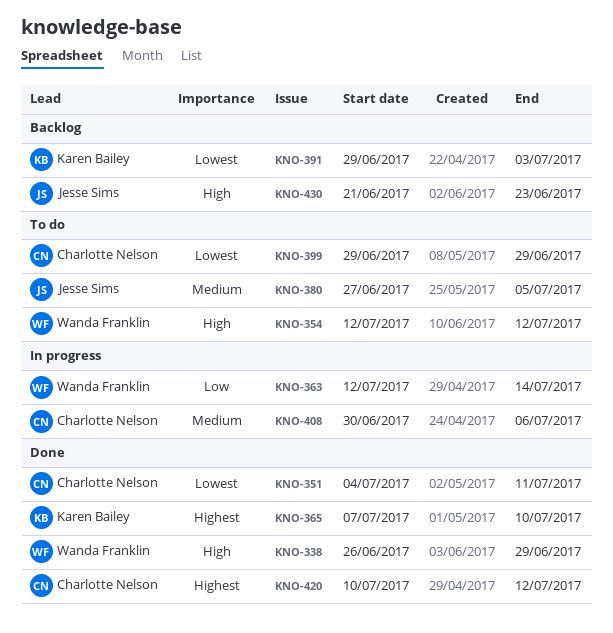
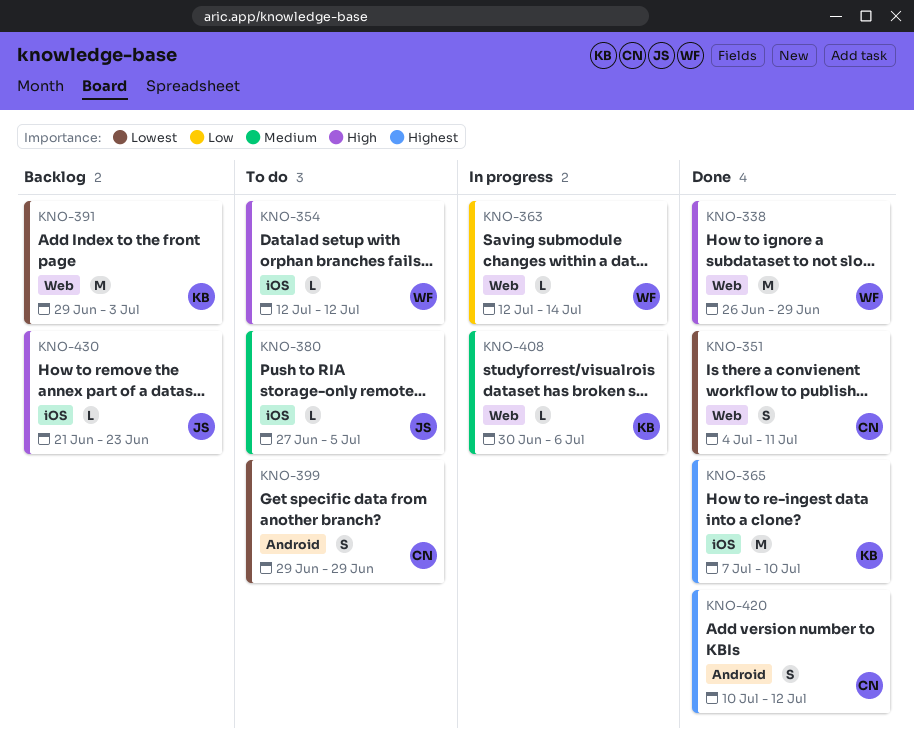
KNO-408, owner: Charlotte Nelson -> Karen Bailey

